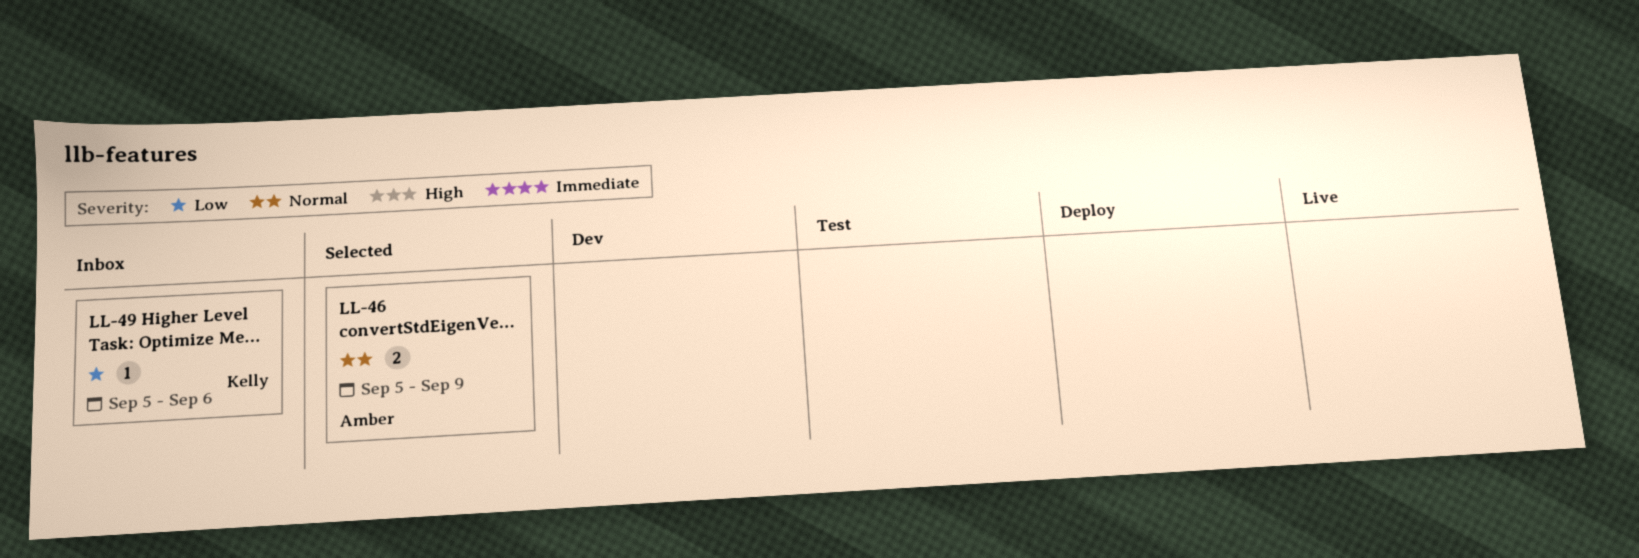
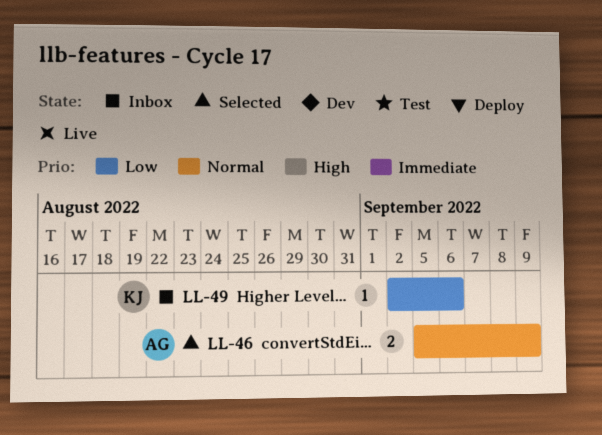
LL-49, start: Sep 5 -> Sep 2

